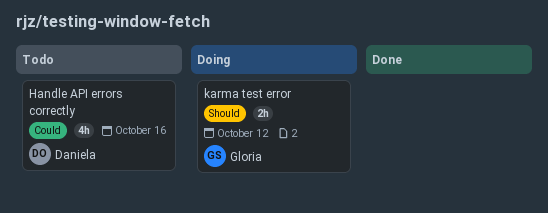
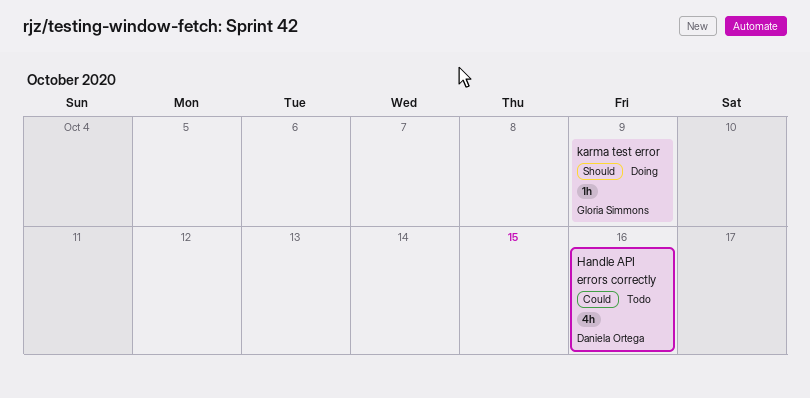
karma test error, estimate: 2h -> 1h
karma test error, due: Oct 12 -> Oct 9

